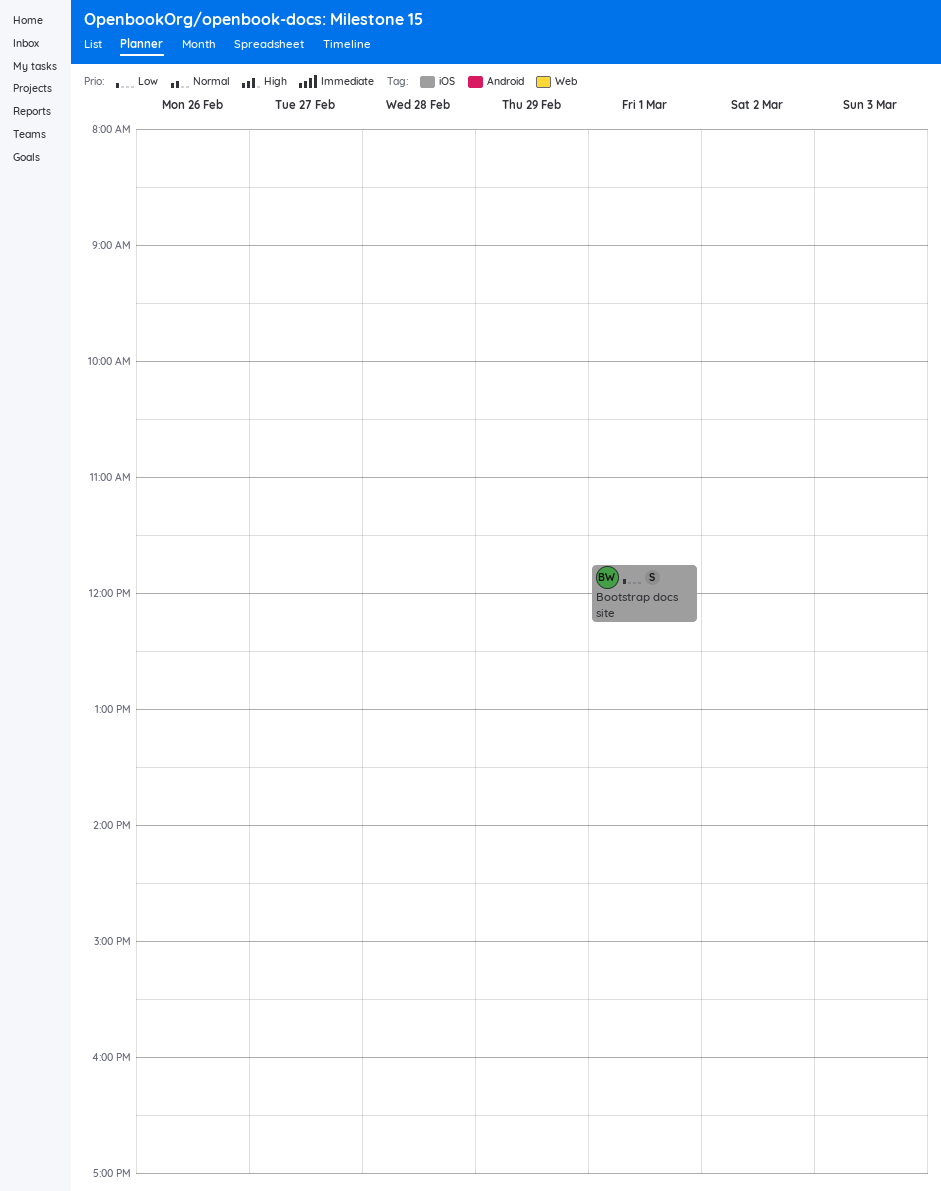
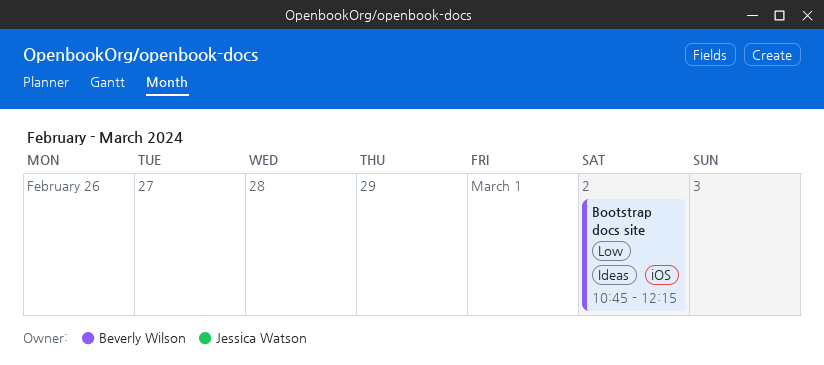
Bootstrap docs site, day: Mar 1 -> Mar 2
Bootstrap docs site, begins: 11:45 -> 10:45

